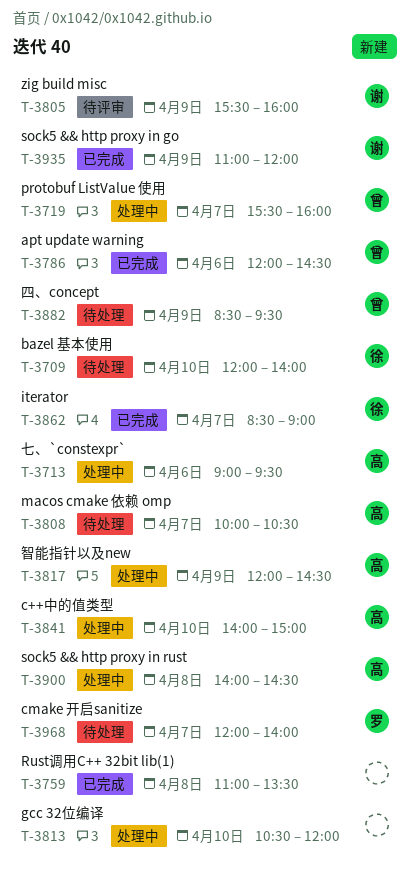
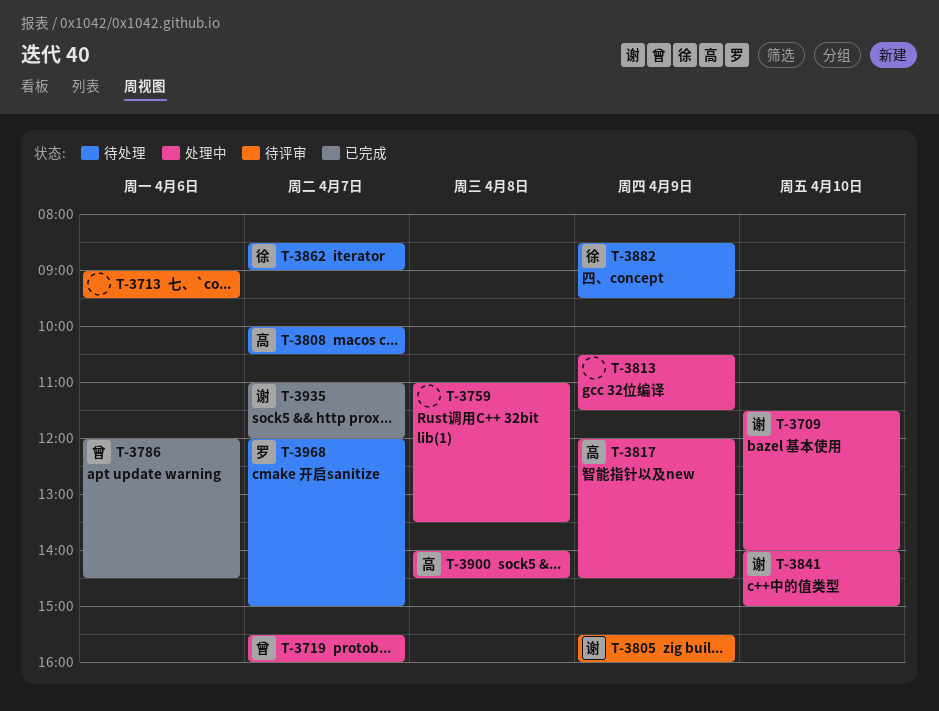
T-3709, status: 待处理 -> 处理中
T-3709, owner: 徐 -> 谢
T-3709, begins: 12:00 -> 11:30
T-3713, status: 处理中 -> 待评审
T-3713, owner: 高 -> none
T-3759, status: 已完成 -> 处理中
T-3813, day: Apr 10 -> Apr 9
T-3813, ends: 12:00 -> 11:30
T-3841, owner: 高 -> 谢
T-3862, status: 已完成 -> 待处理
T-3882, owner: 曾 -> 徐
T-3935, day: Apr 9 -> Apr 7
T-3968, ends: 14:00 -> 15:00

